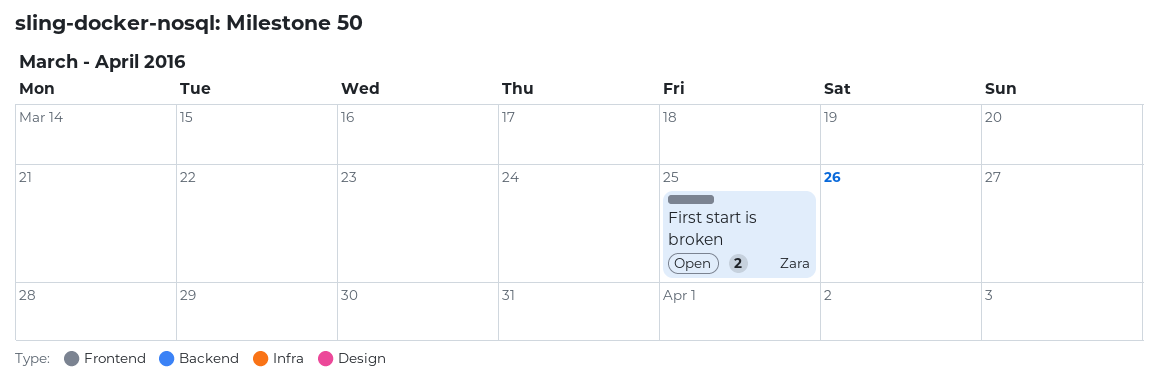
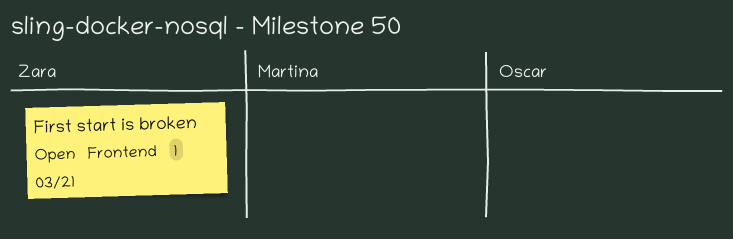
First start is broken, estimate: 2 -> 1
First start is broken, due: Mar 25 -> Mar 21

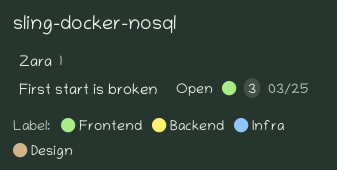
First start is broken, estimate: 1 -> 3
First start is broken, due: Mar 21 -> Mar 25

